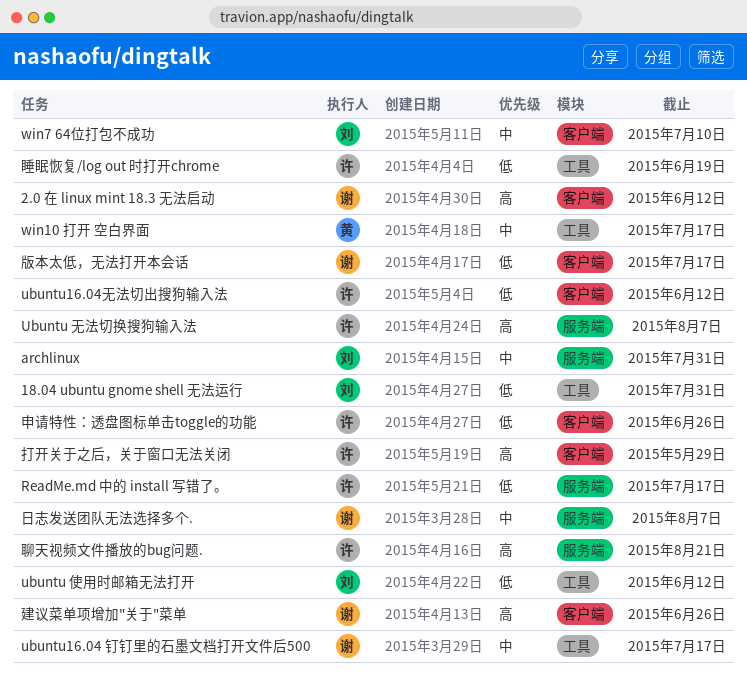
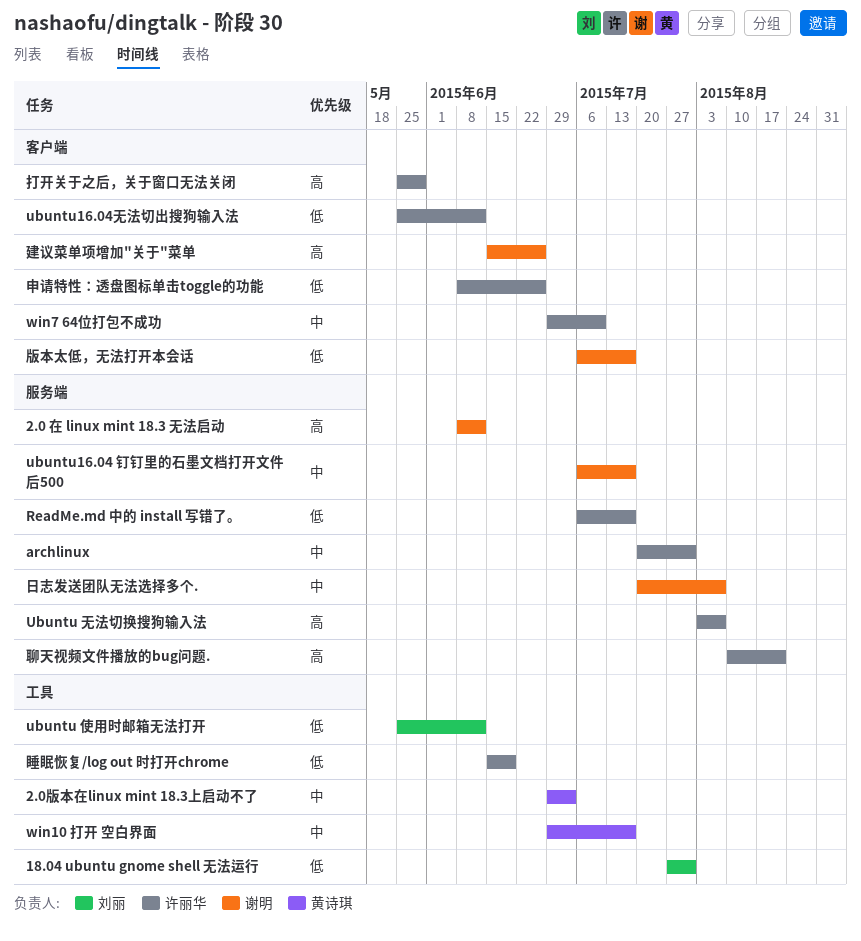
2.0 在 linux mint 18.3 无法启动, label: 客户端 -> 服务端
2.0版本在linux mint 18.3上启动不了: none -> present
archlinux, owner: 刘丽 -> 许丽华
ubuntu16.04 钉钉里的石墨文档打开文件后500, label: 工具 -> 服务端
win7 64位打包不成功, owner: 刘丽 -> 许丽华

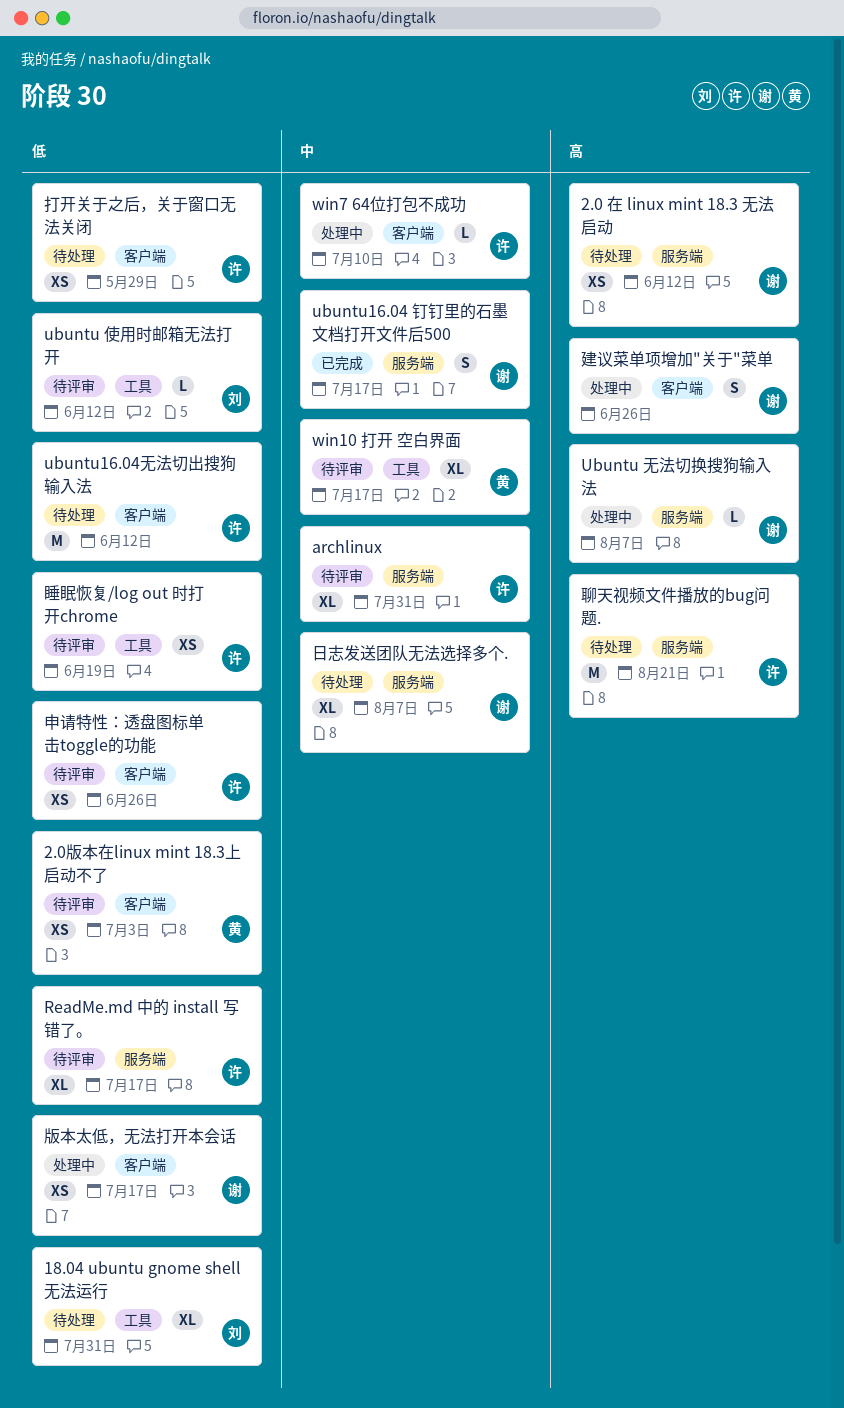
2.0版本在linux mint 18.3上启动不了, priority: 中 -> 低
2.0版本在linux mint 18.3上启动不了, label: 工具 -> 客户端
Ubuntu 无法切换搜狗输入法, owner: 许丽华 -> 谢明
打开关于之后，关于窗口无法关闭, priority: 高 -> 低

